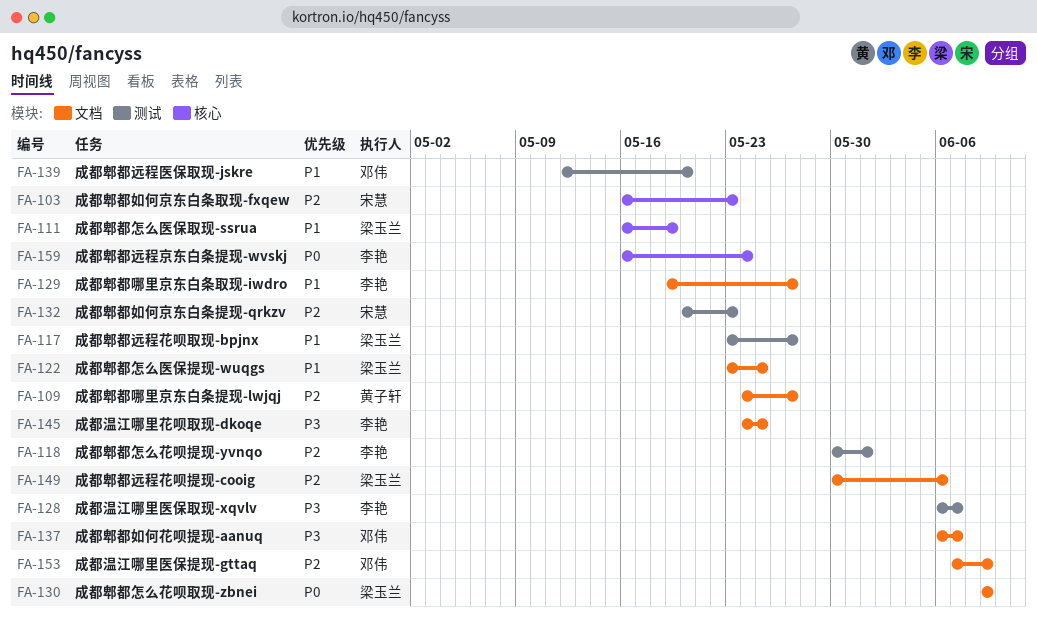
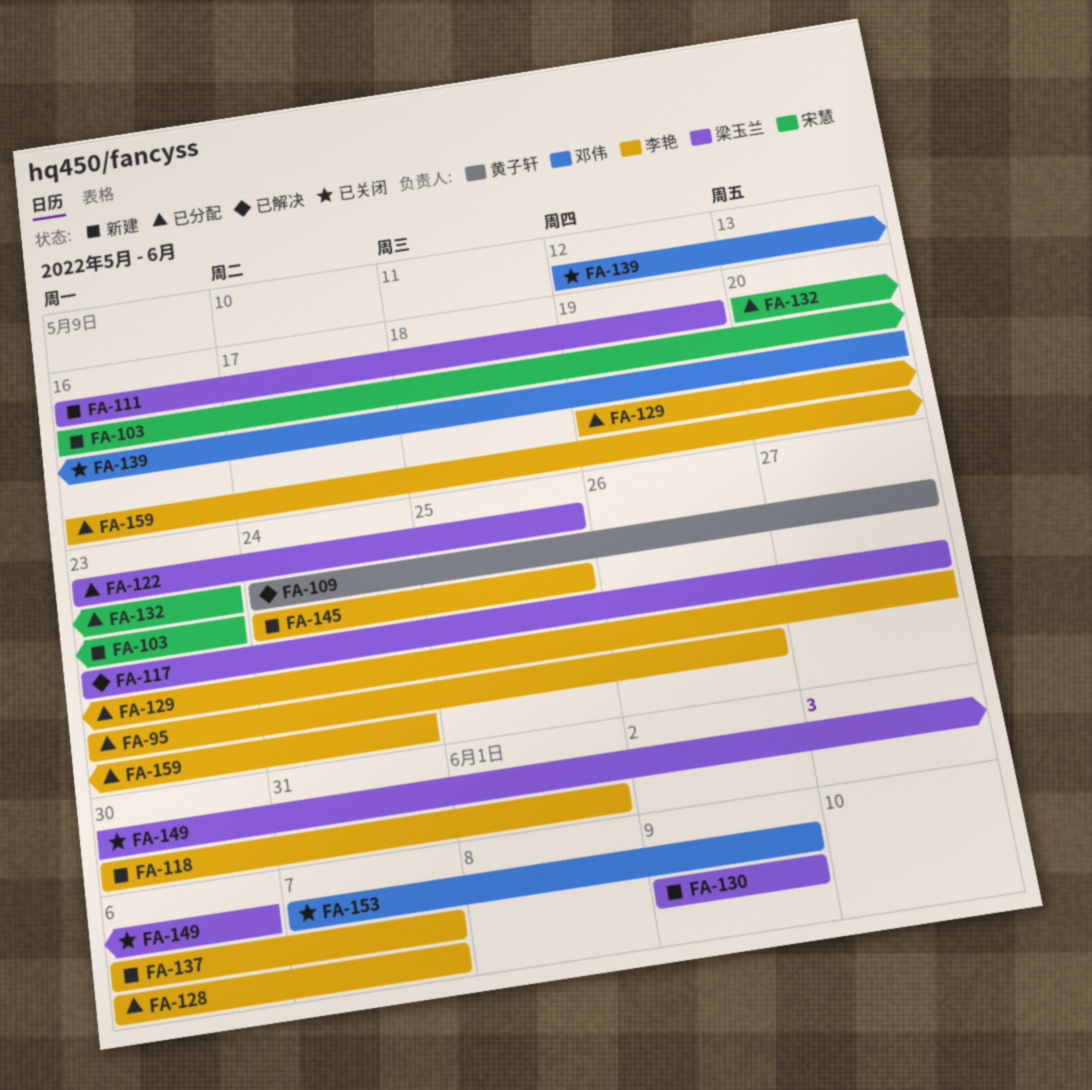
FA-95: none -> present
FA-137, owner: 邓伟 -> 李艳

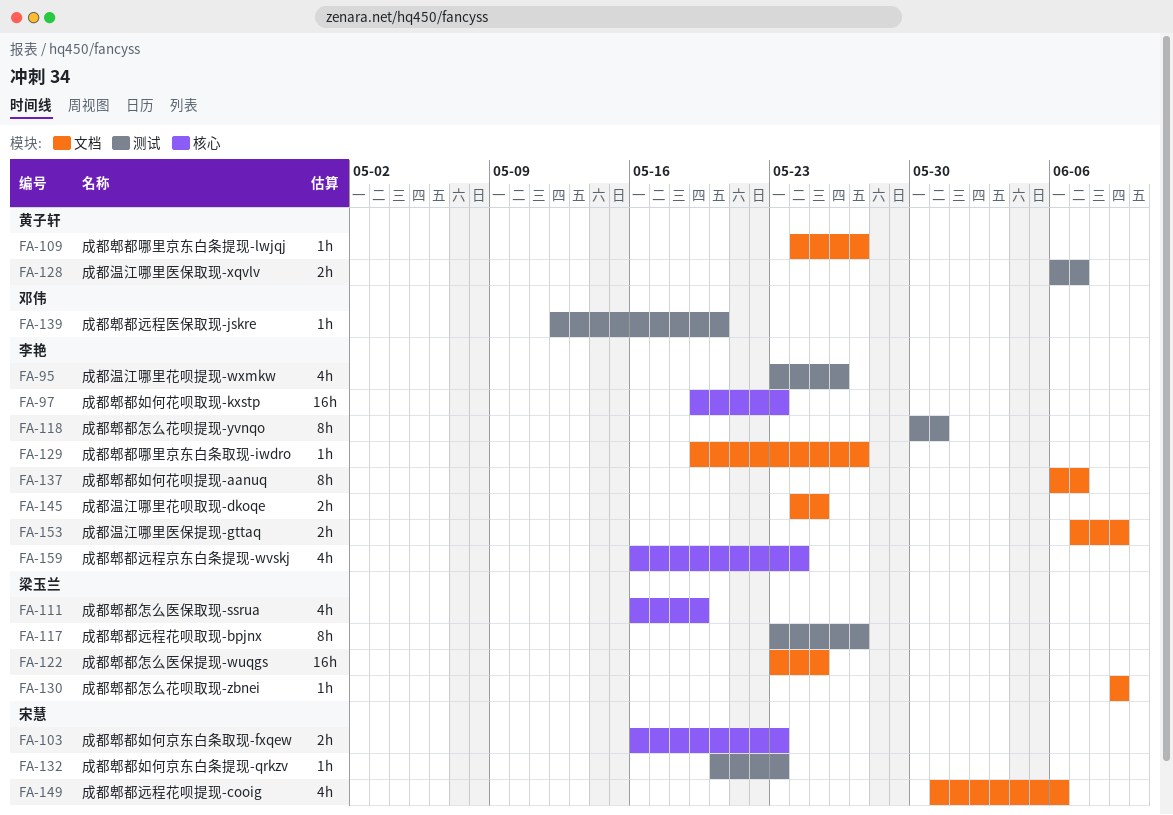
FA-97: none -> present
FA-118, due: Jun 1 -> May 31
FA-128, owner: 李艳 -> 黄子轩
FA-149, owner: 梁玉兰 -> 宋慧
FA-149, start: May 30 -> May 31
FA-153, owner: 邓伟 -> 李艳

